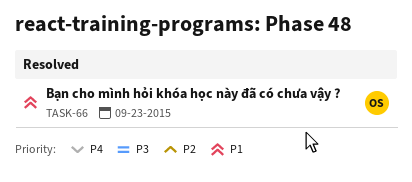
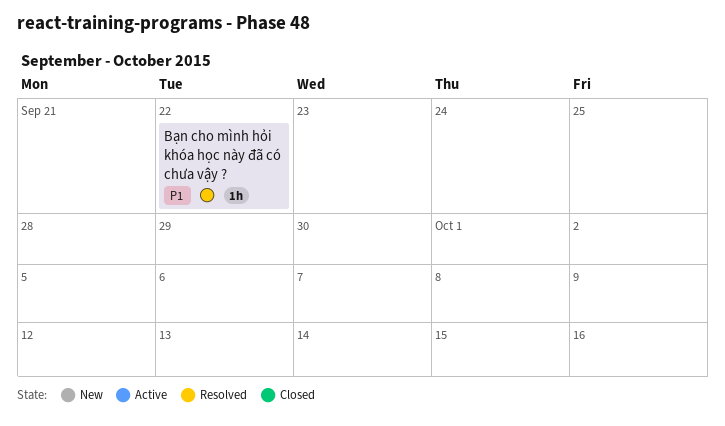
Bạn cho mình hỏi khóa học này đã có chưa vậy ?, due: Sep 23 -> Sep 22

